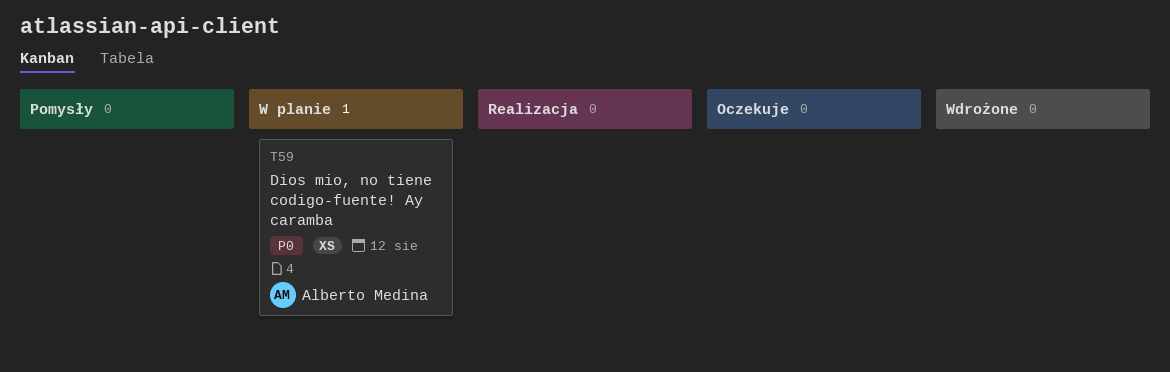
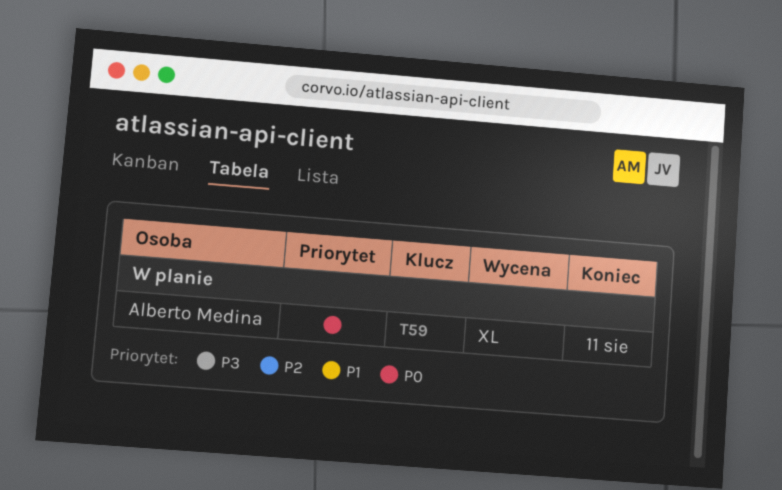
T59, estimate: XS -> XL
T59, due: Aug 12 -> Aug 11

